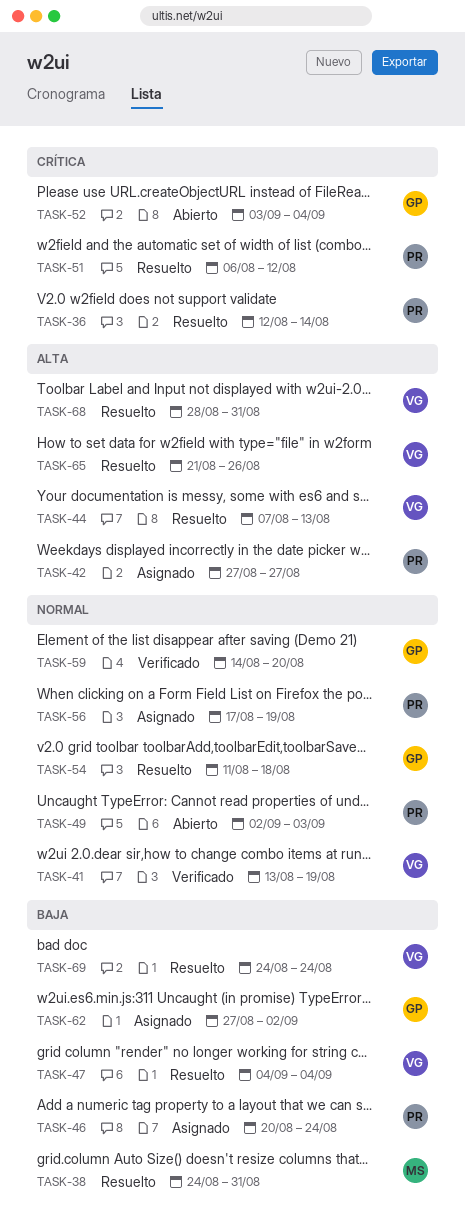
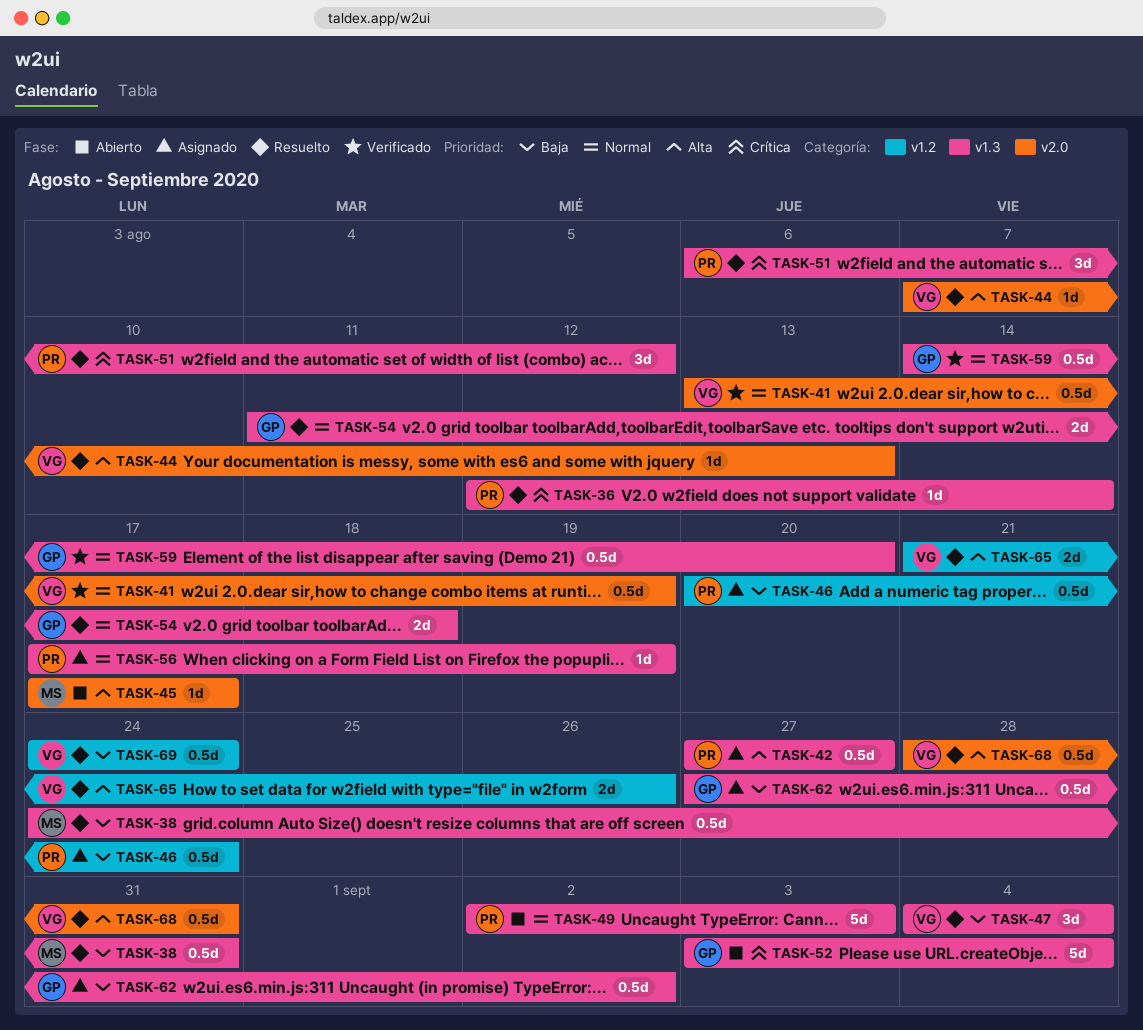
TASK-45: none -> present

